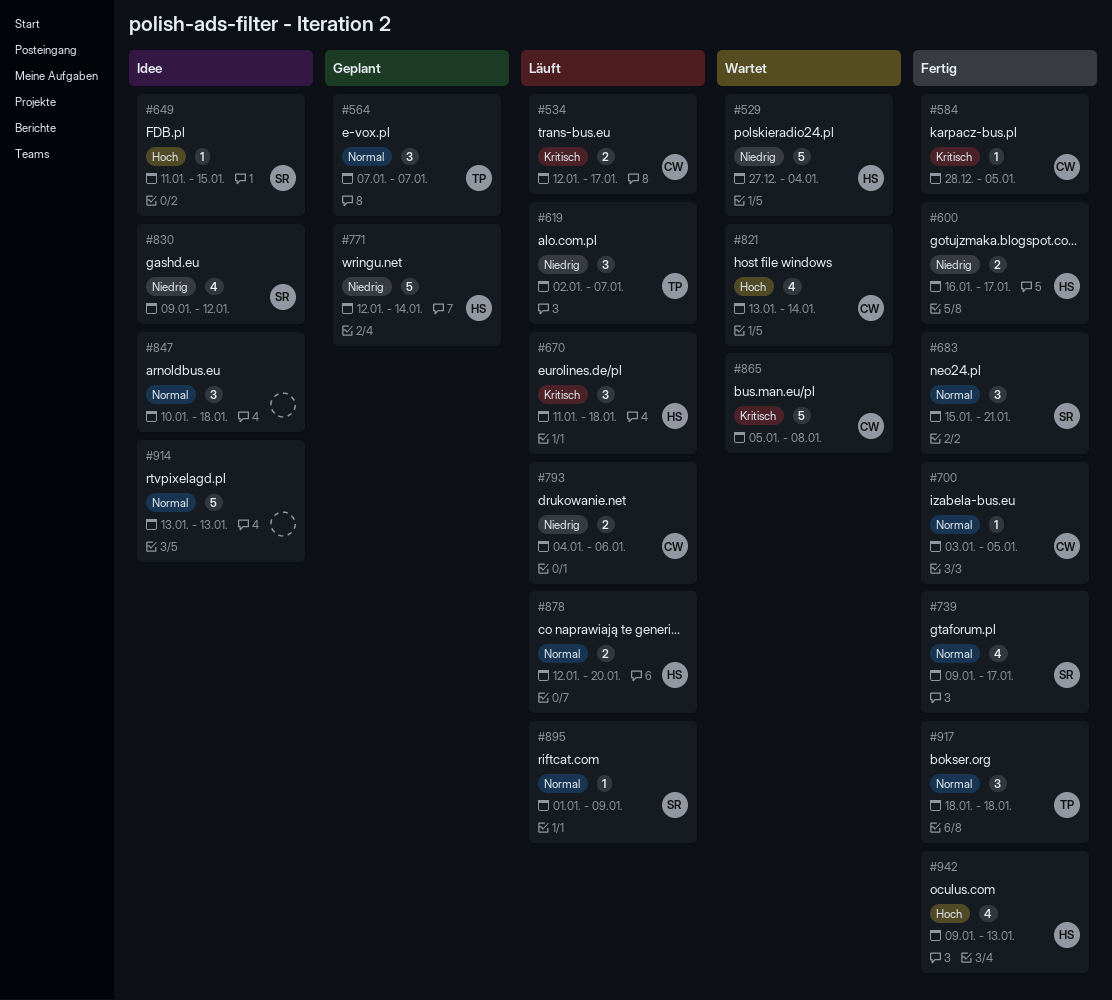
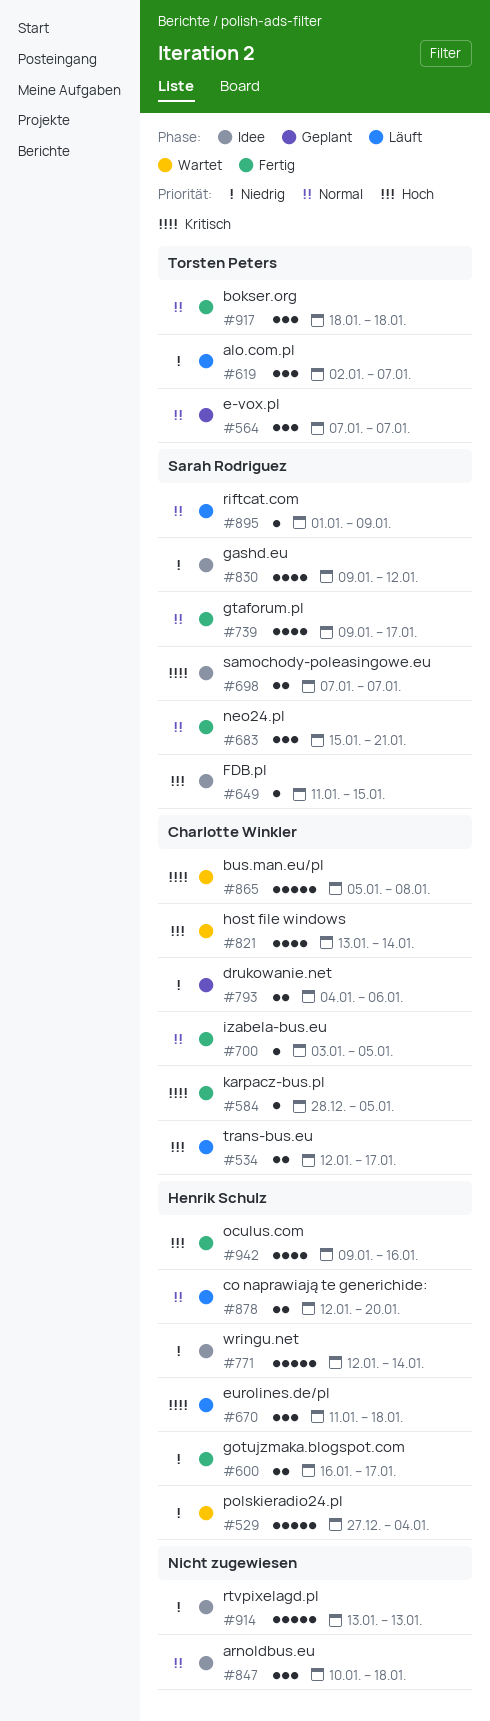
#534, priority: Kritisch -> Hoch
#698: none -> present
#771, status: Geplant -> Idee
#793, status: Läuft -> Geplant
#914, priority: Normal -> Niedrig
#942, due: Jan 13 -> Jan 16

